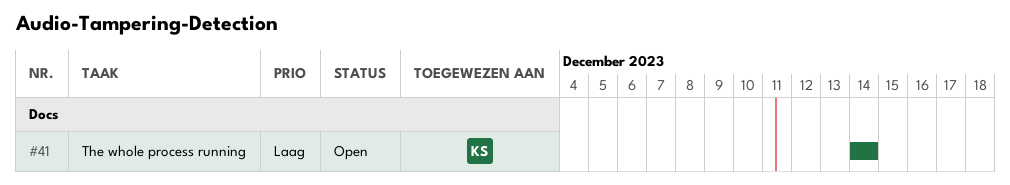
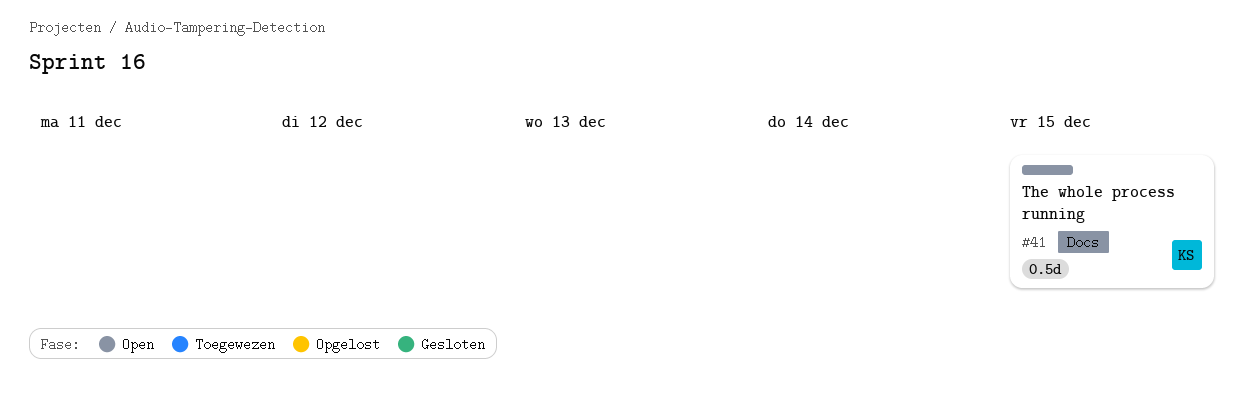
#41, due: Dec 14 -> Dec 15

